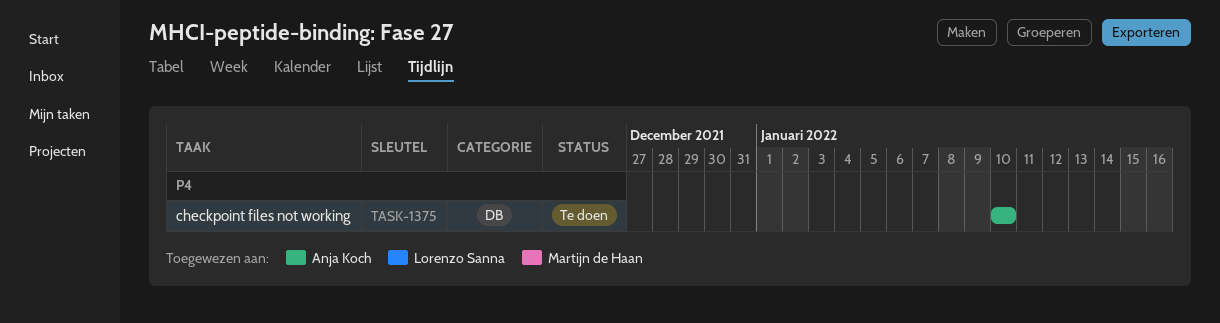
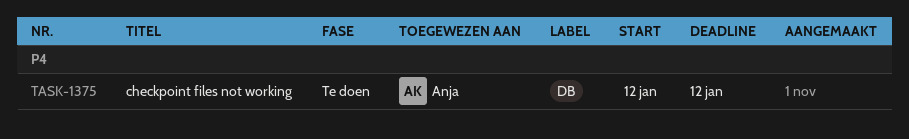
TASK-1375, start: Jan 10 -> Jan 12
TASK-1375, due: Jan 10 -> Jan 12

